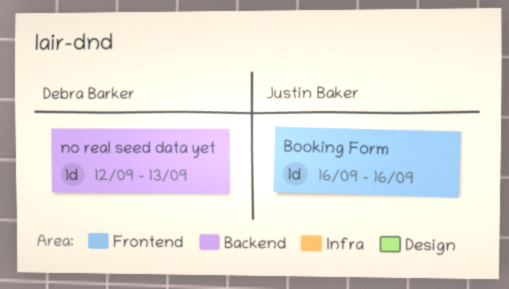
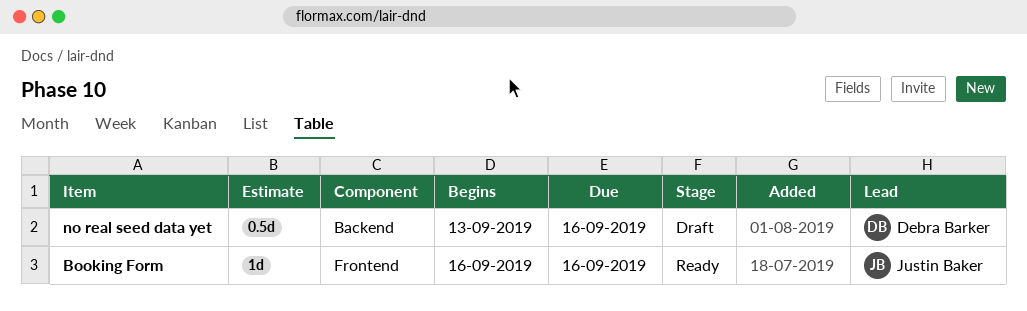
no real seed data yet, estimate: 1d -> 0.5d
no real seed data yet, start: Sep 12 -> Sep 13
no real seed data yet, due: Sep 13 -> Sep 16

